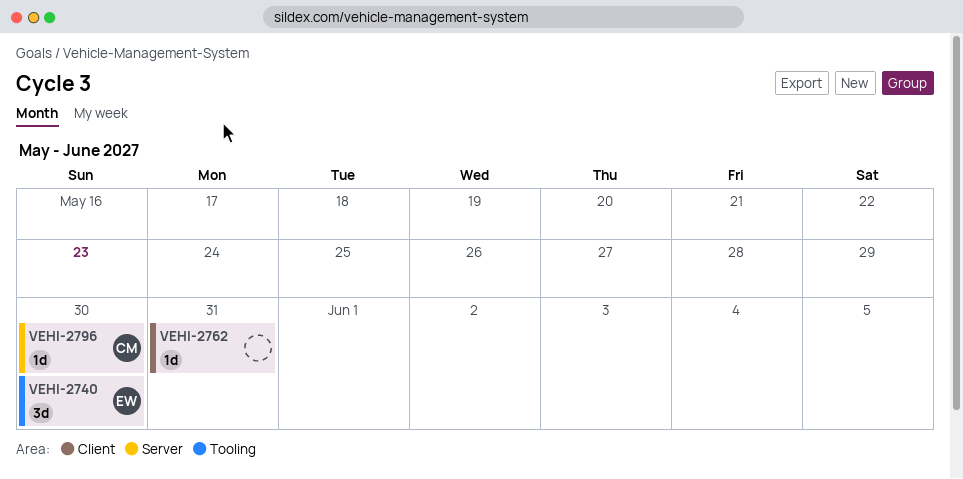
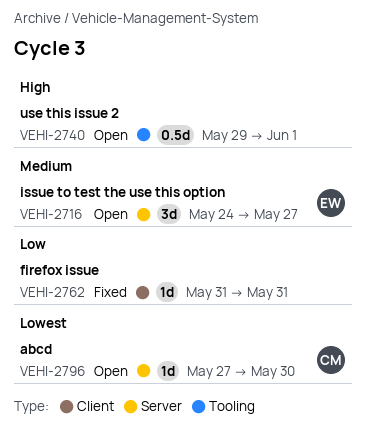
VEHI-2716: none -> present
VEHI-2740, owner: EW -> none
VEHI-2740, estimate: 3d -> 0.5d
VEHI-2740, due: May 30 -> Jun 1

